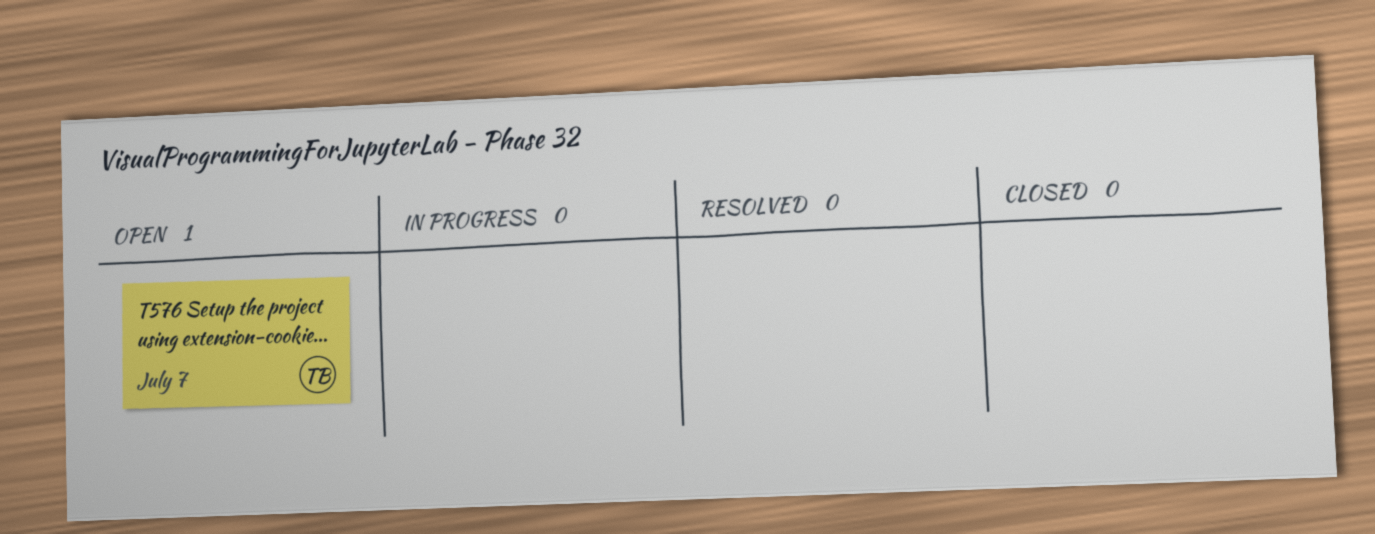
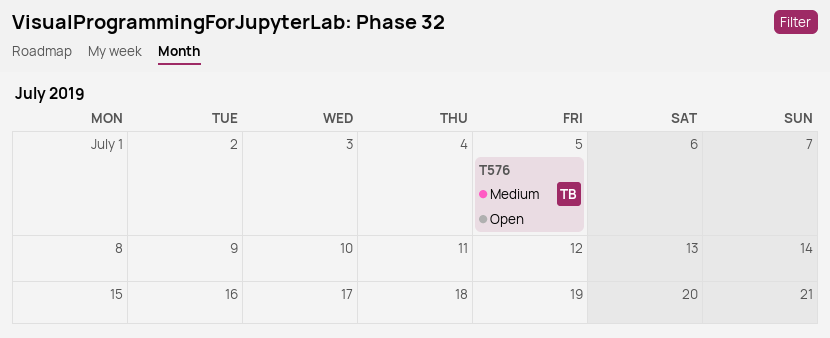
T576, due: Jul 7 -> Jul 5

